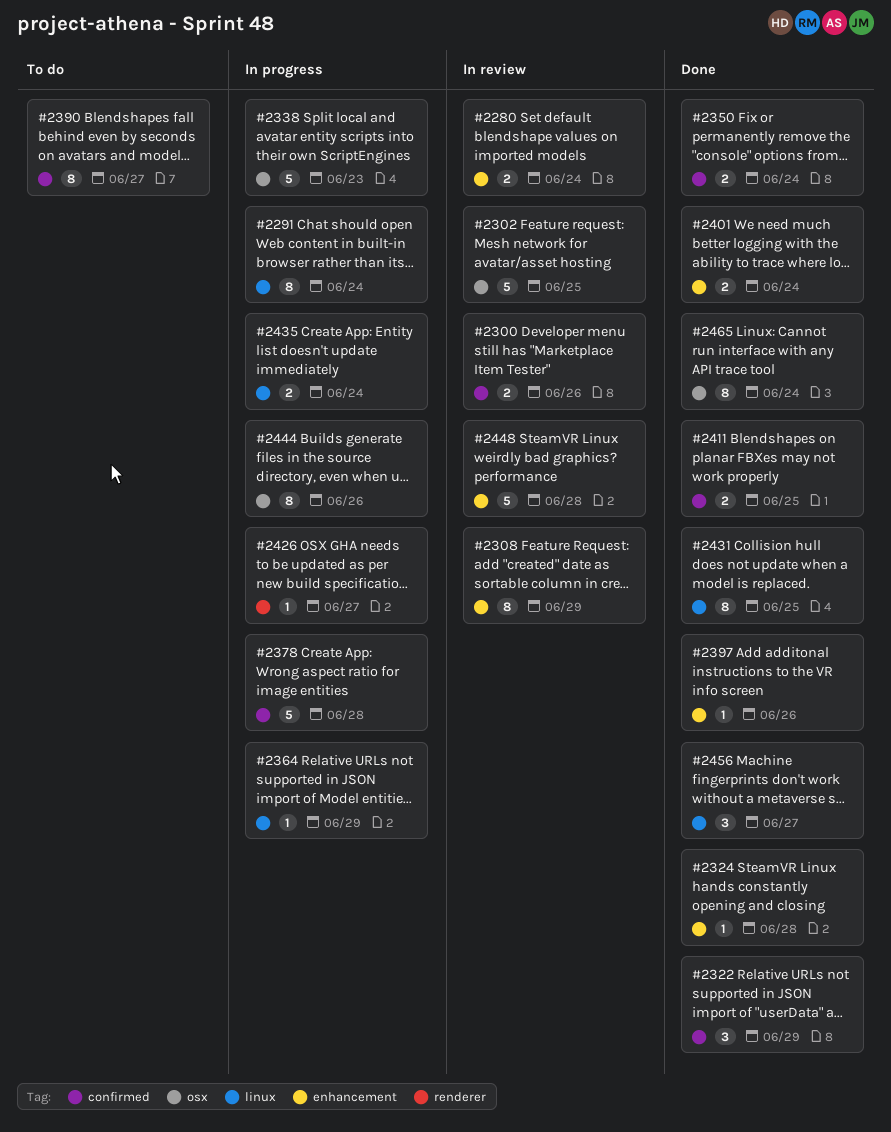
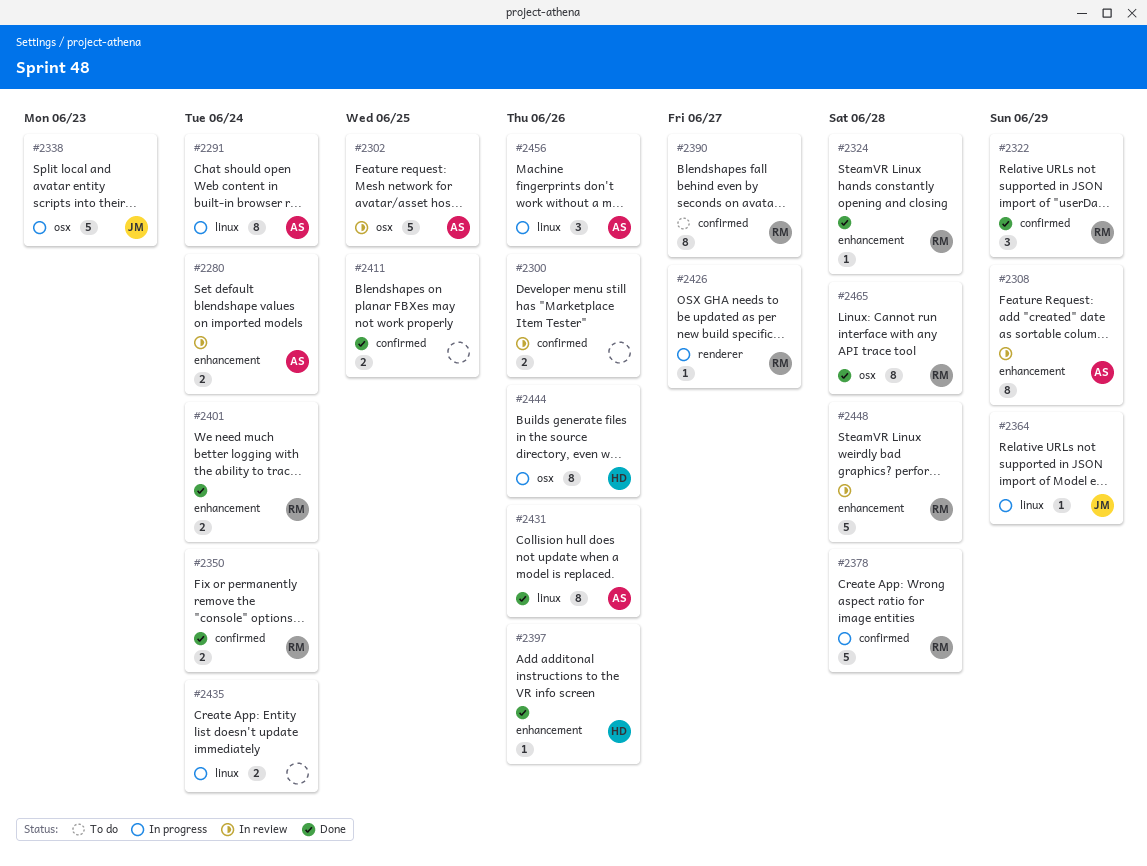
#2431, due: Jun 25 -> Jun 26
#2456, status: Done -> In progress
#2456, due: Jun 27 -> Jun 26
#2465, due: Jun 24 -> Jun 28

